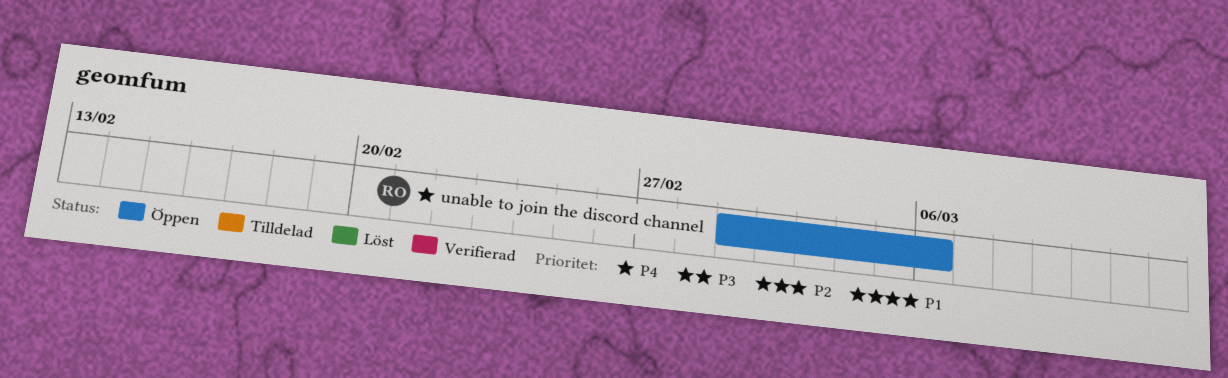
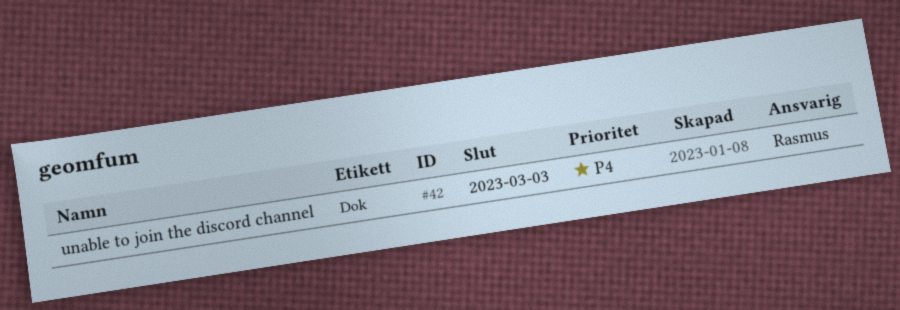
unable to join the discord channel, due: Mar 6 -> Mar 3

